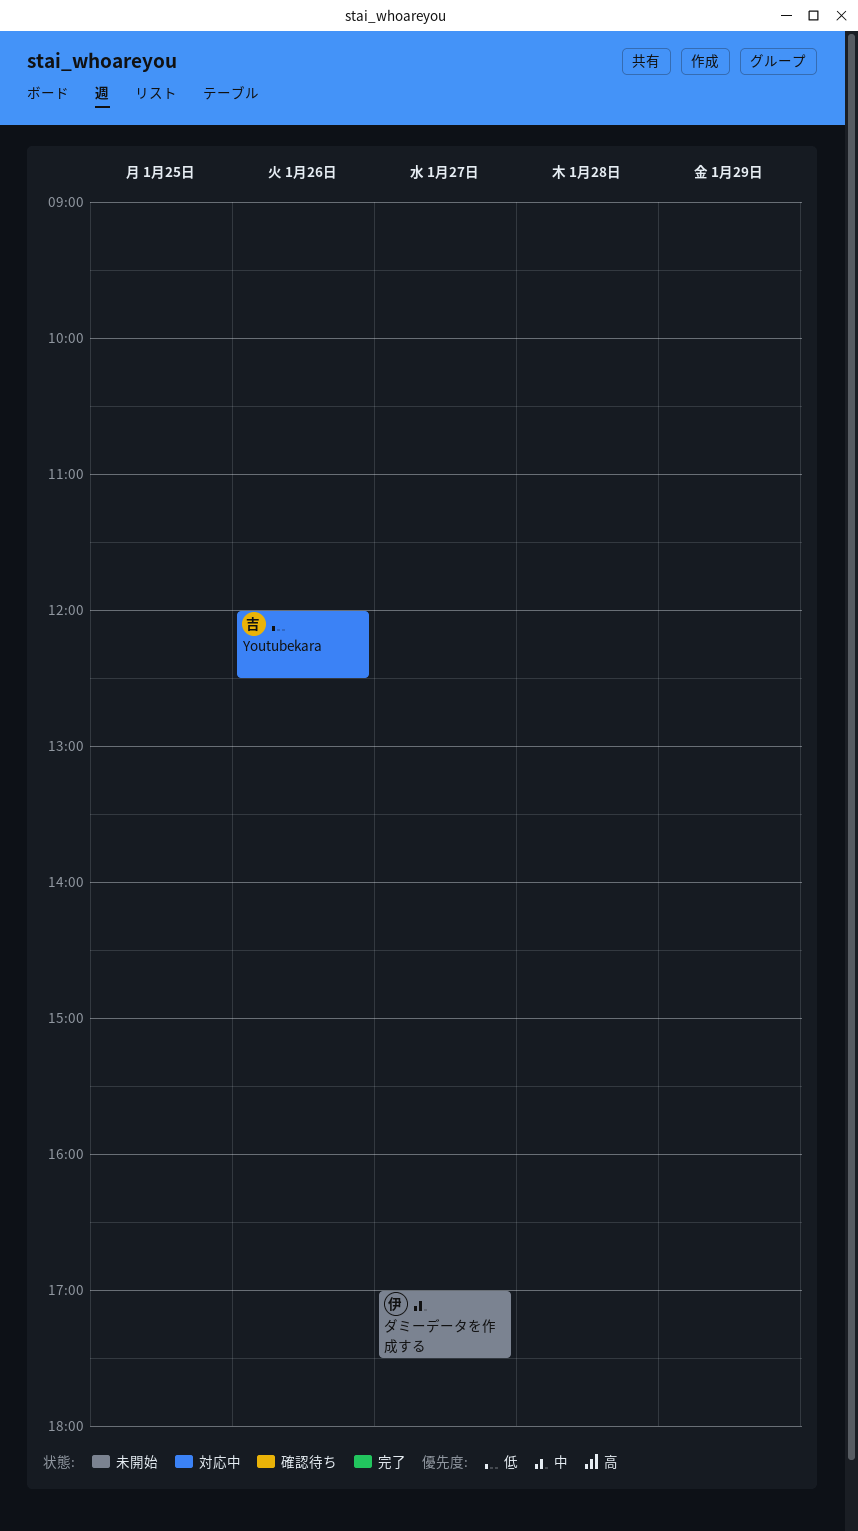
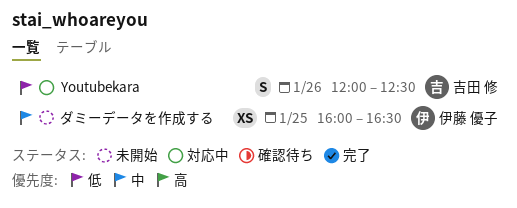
ダミーデータを作成する, day: Jan 27 -> Jan 25
ダミーデータを作成する, begins: 17:00 -> 16:00
ダミーデータを作成する, ends: 17:30 -> 16:30

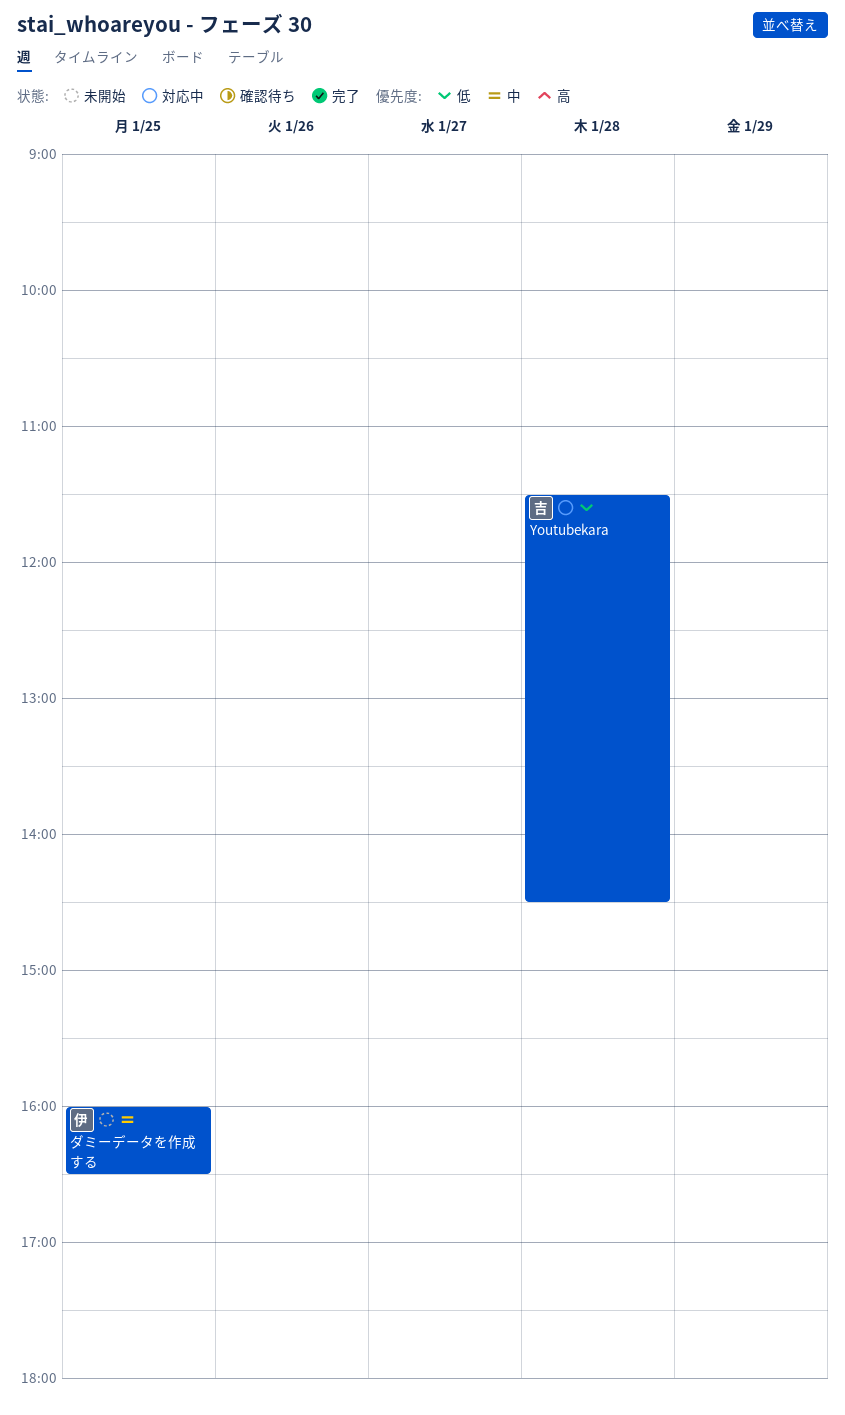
Youtubekara, day: Jan 26 -> Jan 28
Youtubekara, begins: 12:00 -> 11:30
Youtubekara, ends: 12:30 -> 14:30

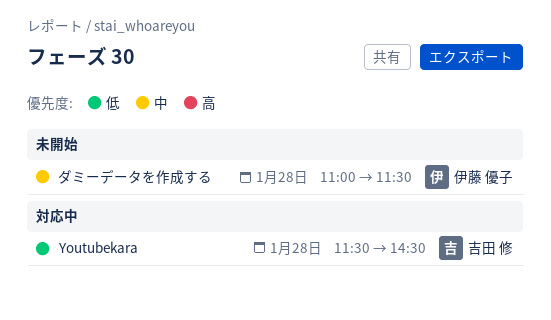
ダミーデータを作成する, day: Jan 25 -> Jan 28
ダミーデータを作成する, begins: 16:00 -> 11:00
ダミーデータを作成する, ends: 16:30 -> 11:30

